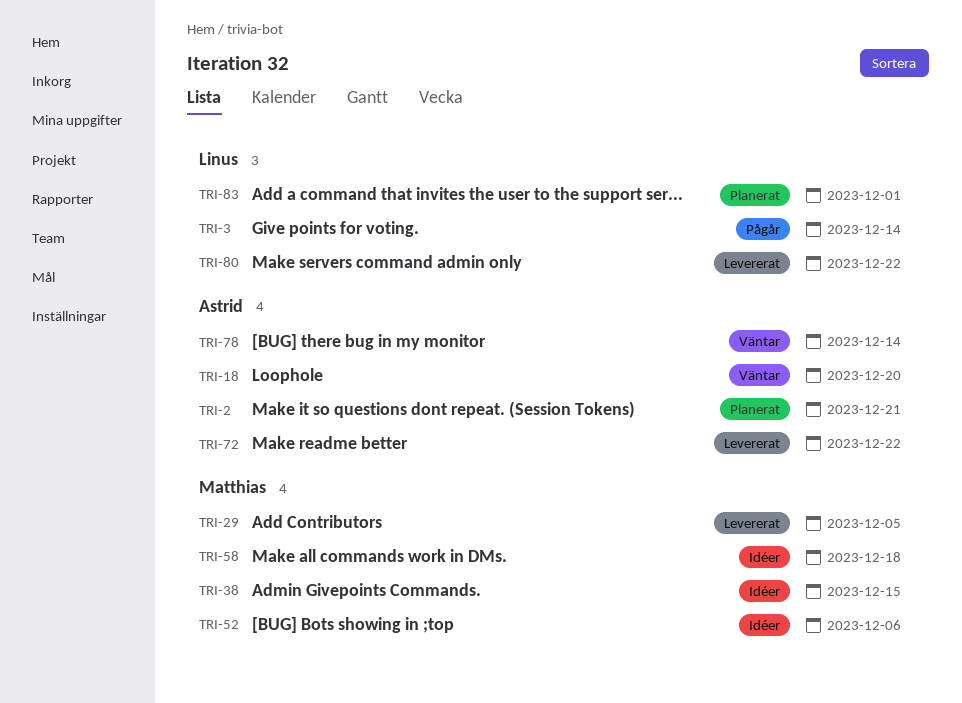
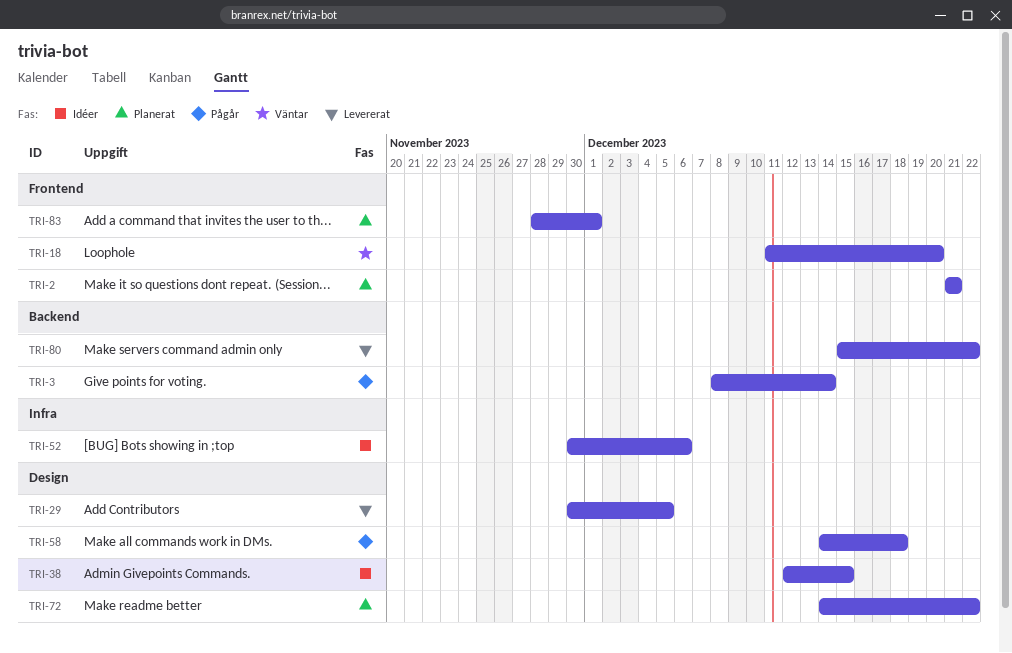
TRI-58, status: Idéer -> Pågår
TRI-72, status: Levererat -> Planerat
TRI-78: present -> none

